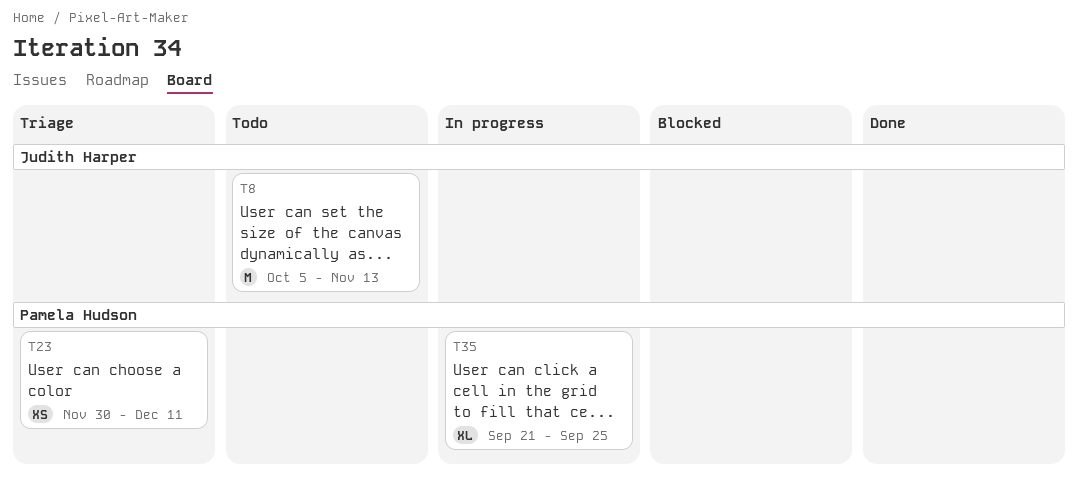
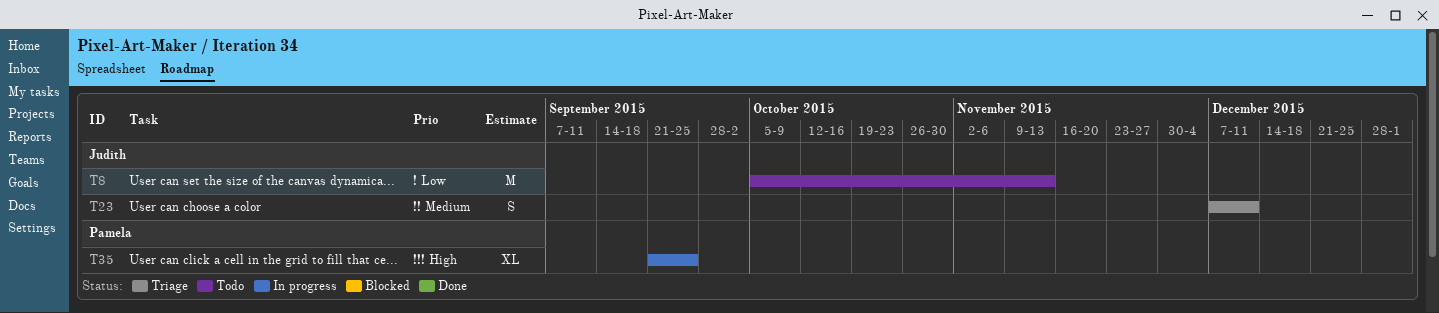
T23, owner: Pamela Hudson -> Judith Harper
T23, estimate: XS -> S
T23, start: Nov 30 -> Dec 7

